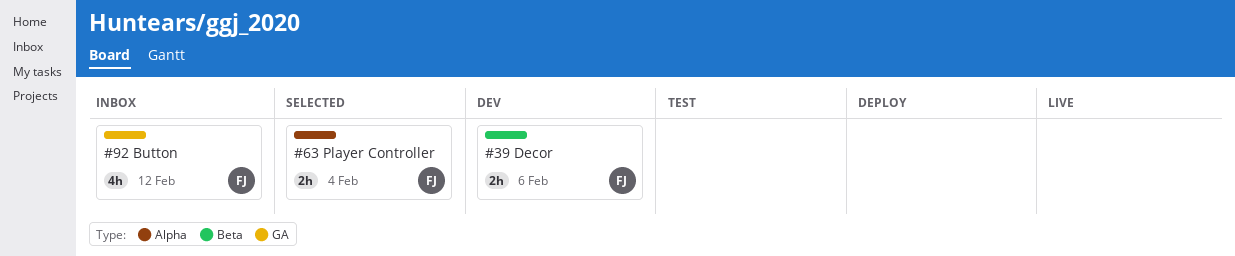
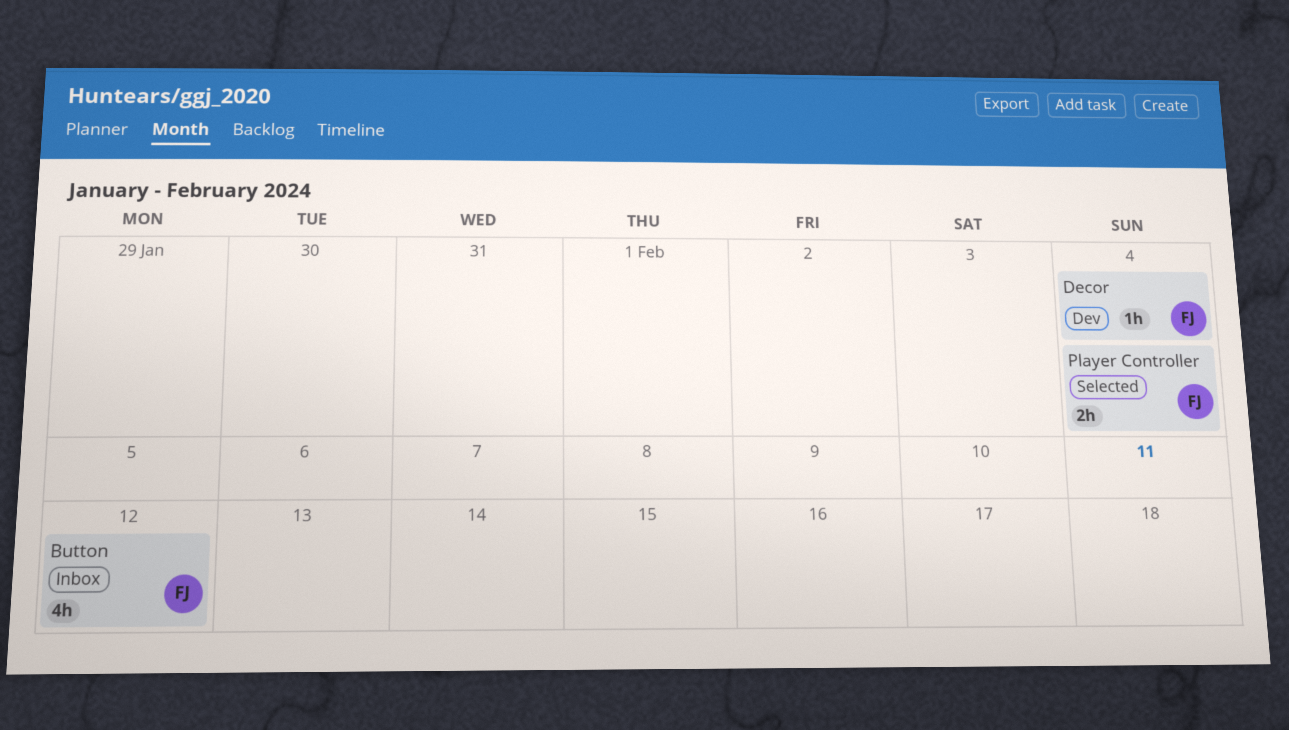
Decor, estimate: 2h -> 1h
Decor, due: Feb 6 -> Feb 4

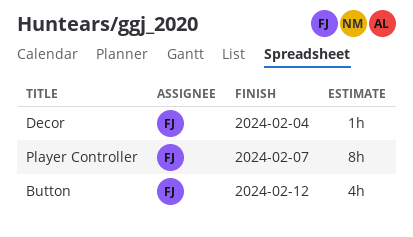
Player Controller, estimate: 2h -> 8h
Player Controller, due: Feb 4 -> Feb 7

